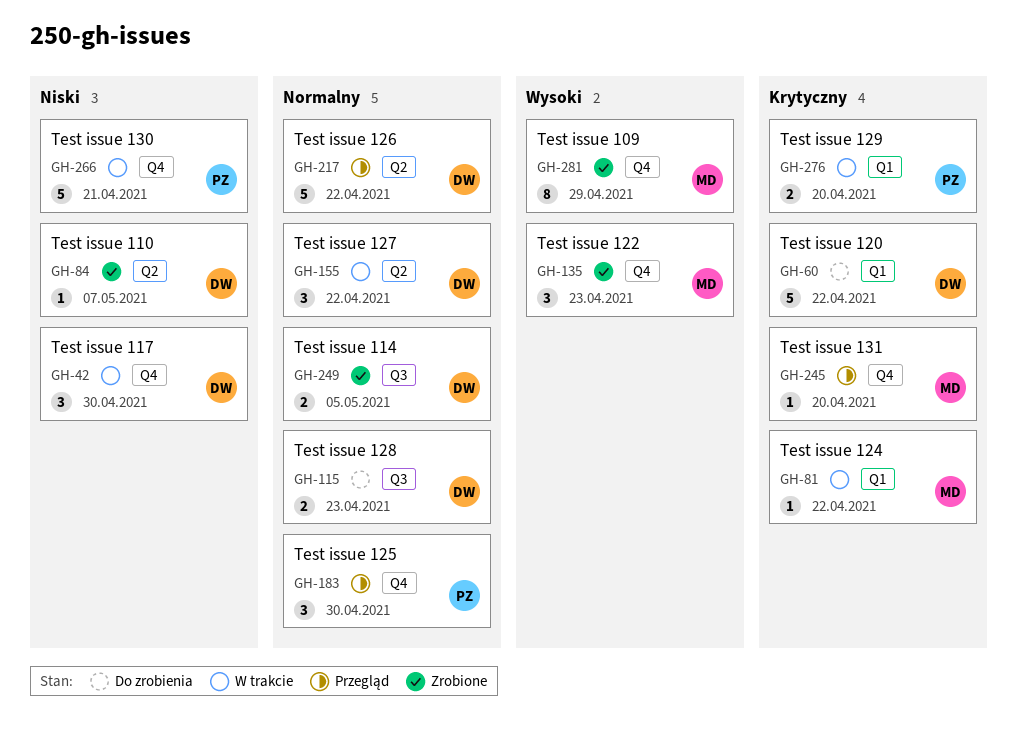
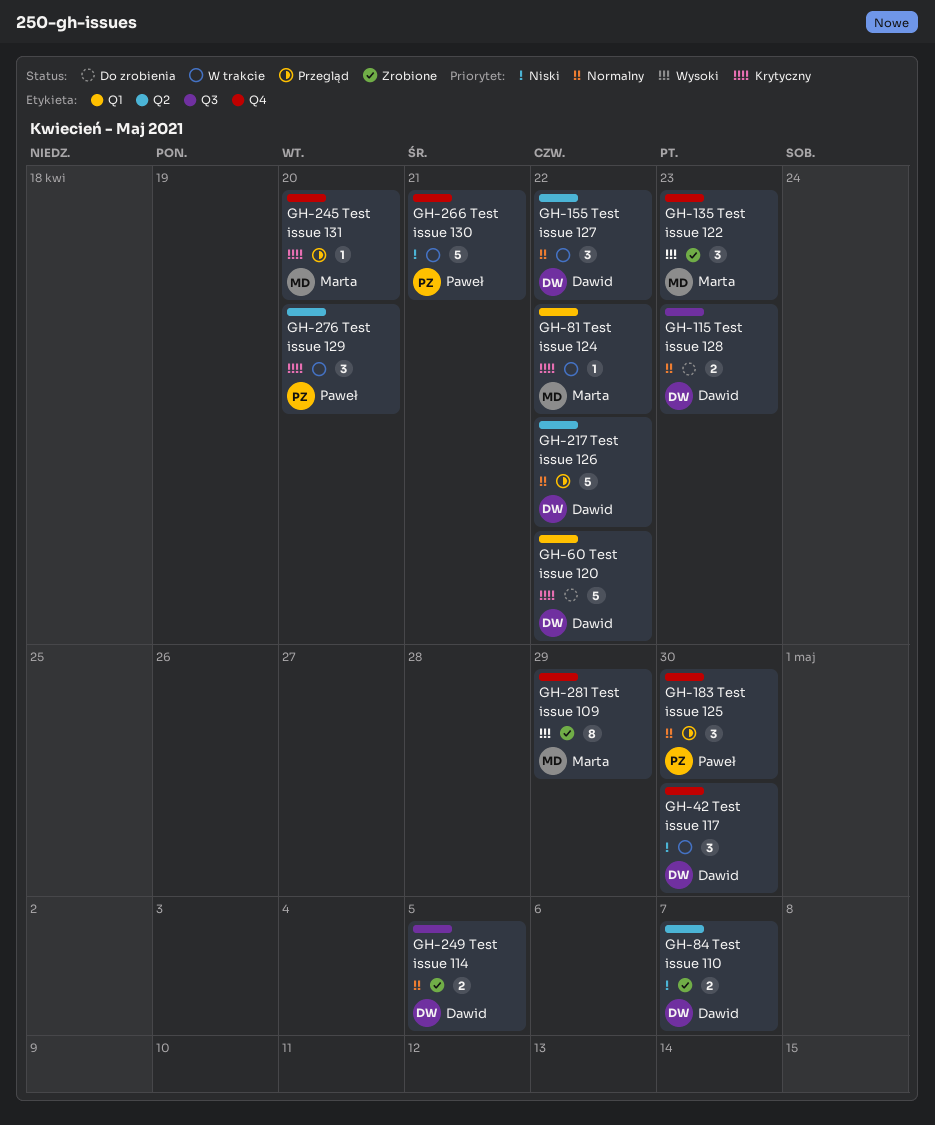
GH-84, estimate: 1 -> 2
GH-276, label: Q1 -> Q2
GH-276, estimate: 2 -> 3

